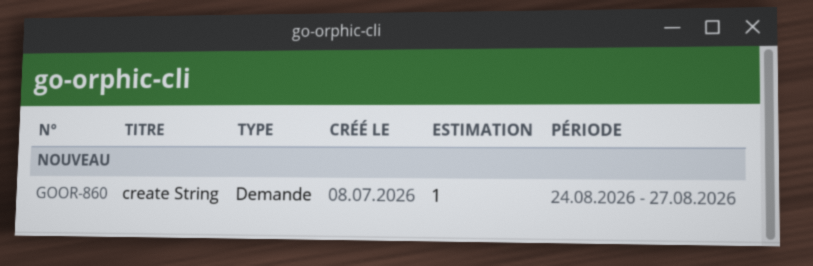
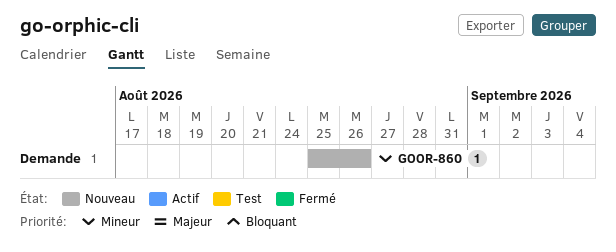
GOOR-860, start: Aug 24 -> Aug 25
GOOR-860, due: Aug 27 -> Aug 26

